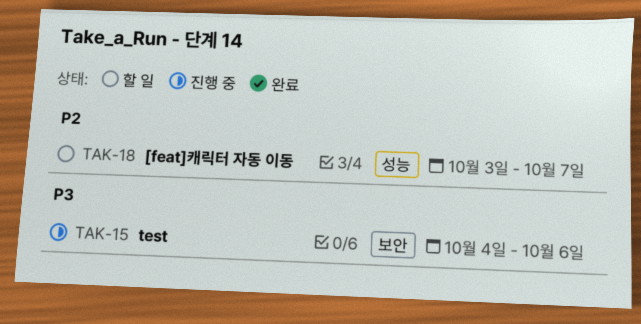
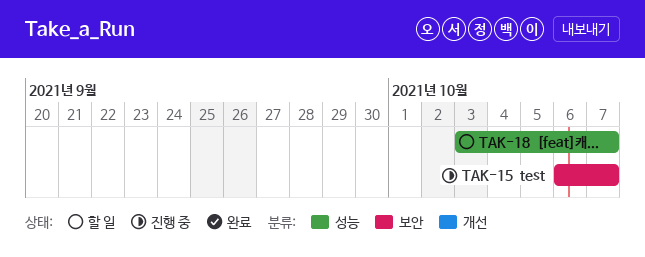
TAK-15, start: Oct 4 -> Oct 6
TAK-15, due: Oct 6 -> Oct 7

